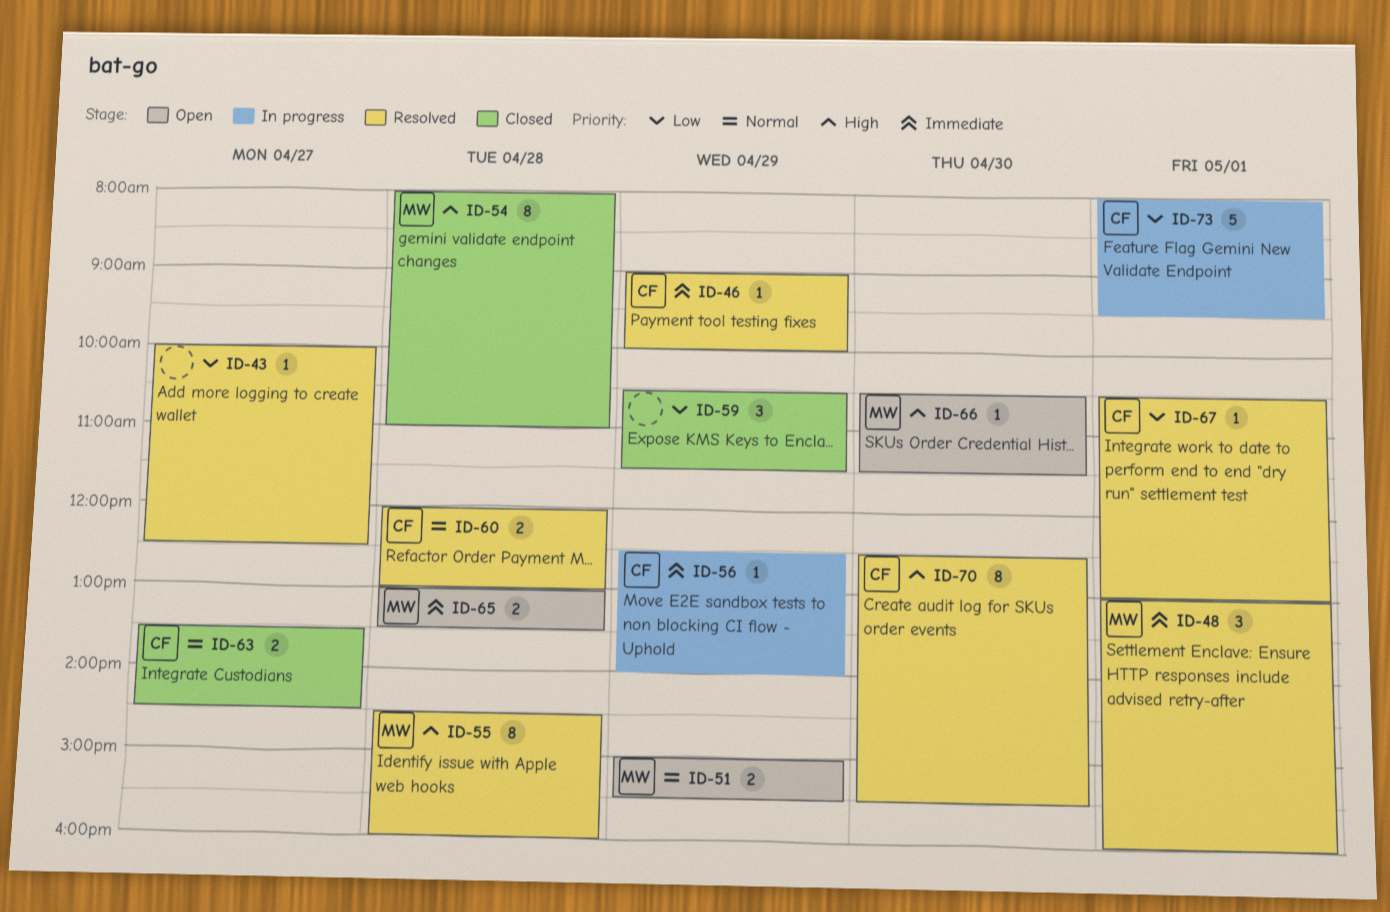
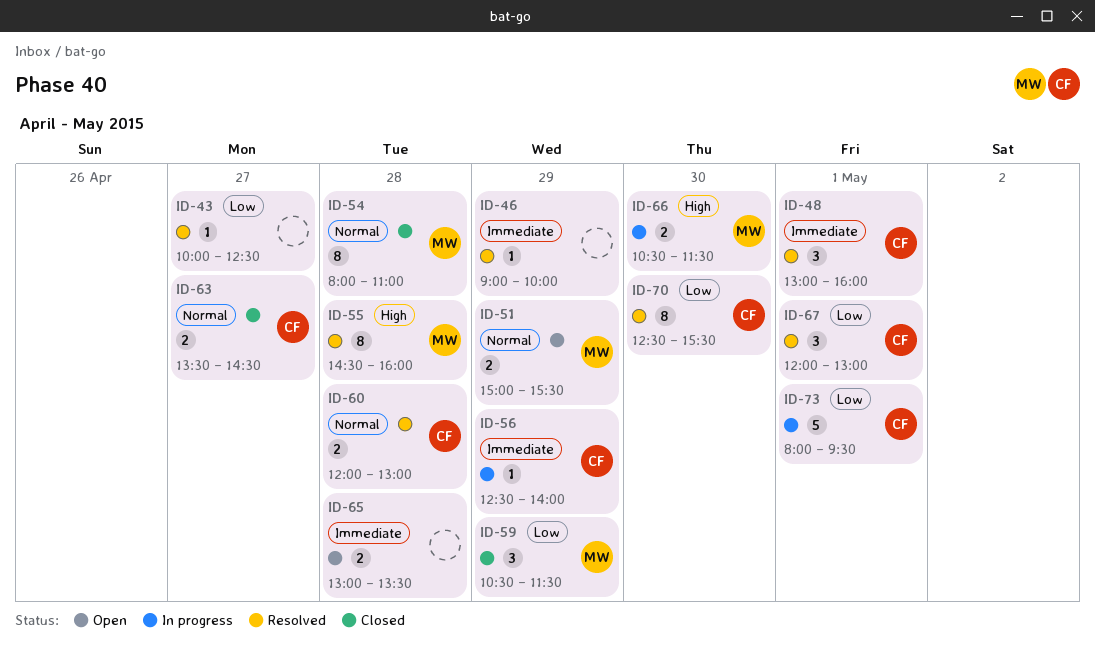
ID-46, owner: CF -> none
ID-48, owner: MW -> CF
ID-54, priority: High -> Normal
ID-59, owner: none -> MW
ID-65, owner: MW -> none
ID-66, status: Open -> In progress
ID-66, estimate: 1 -> 2
ID-67, estimate: 1 -> 3
ID-67, begins: 10:30 -> 12:00
ID-70, priority: High -> Low

